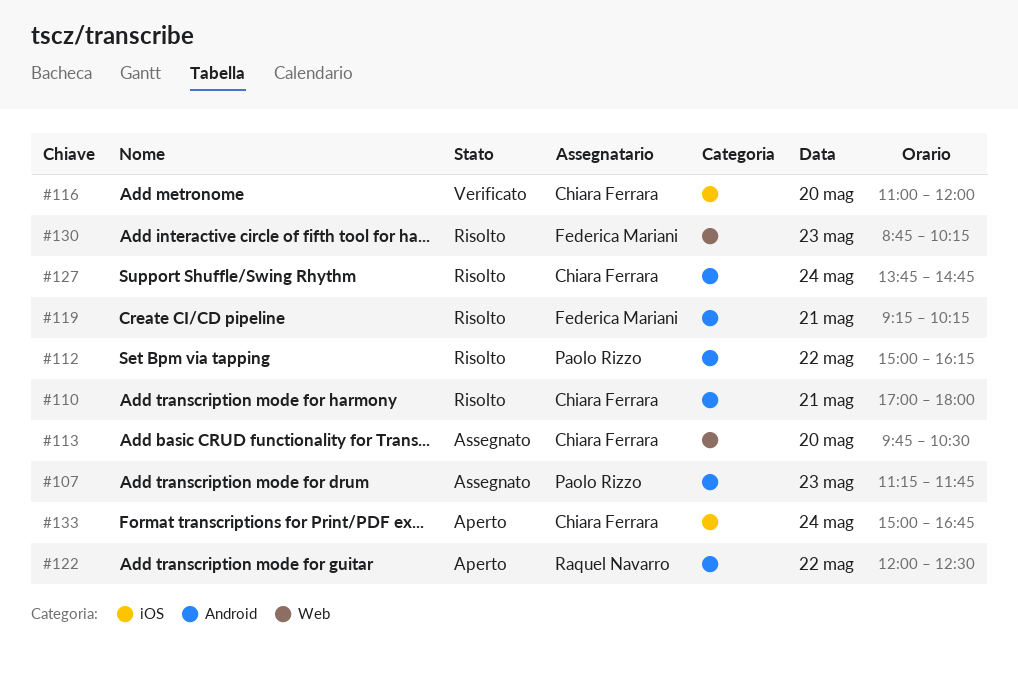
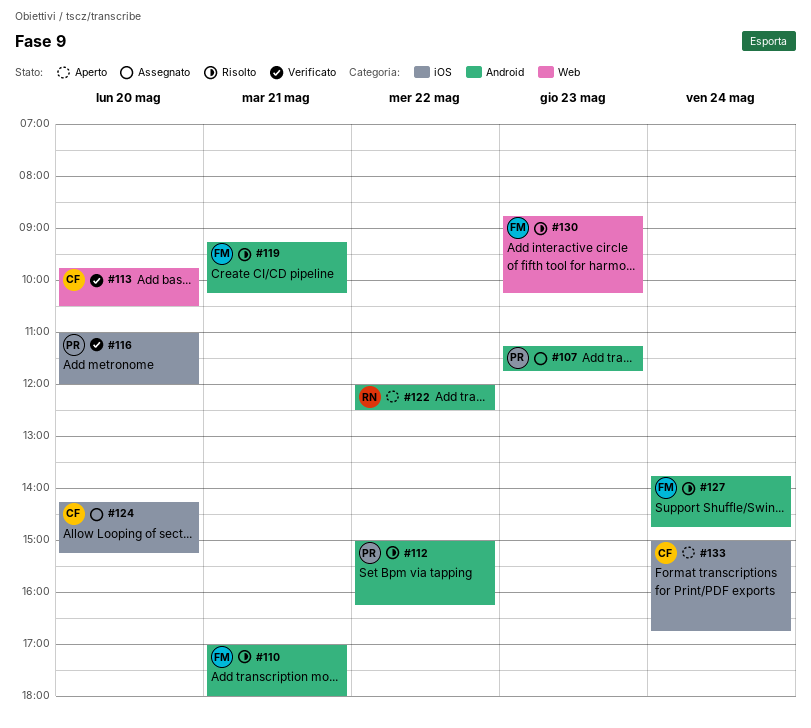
#110, owner: Chiara Ferrara -> Federica Mariani
#113, status: Assegnato -> Verificato
#116, owner: Chiara Ferrara -> Paolo Rizzo
#124: none -> present
#127, owner: Chiara Ferrara -> Federica Mariani

